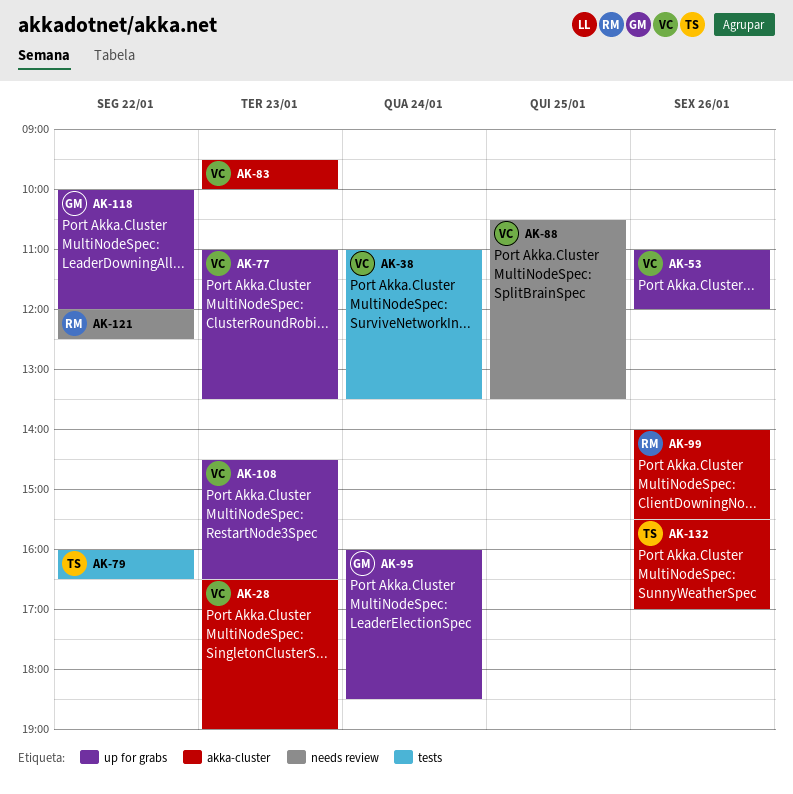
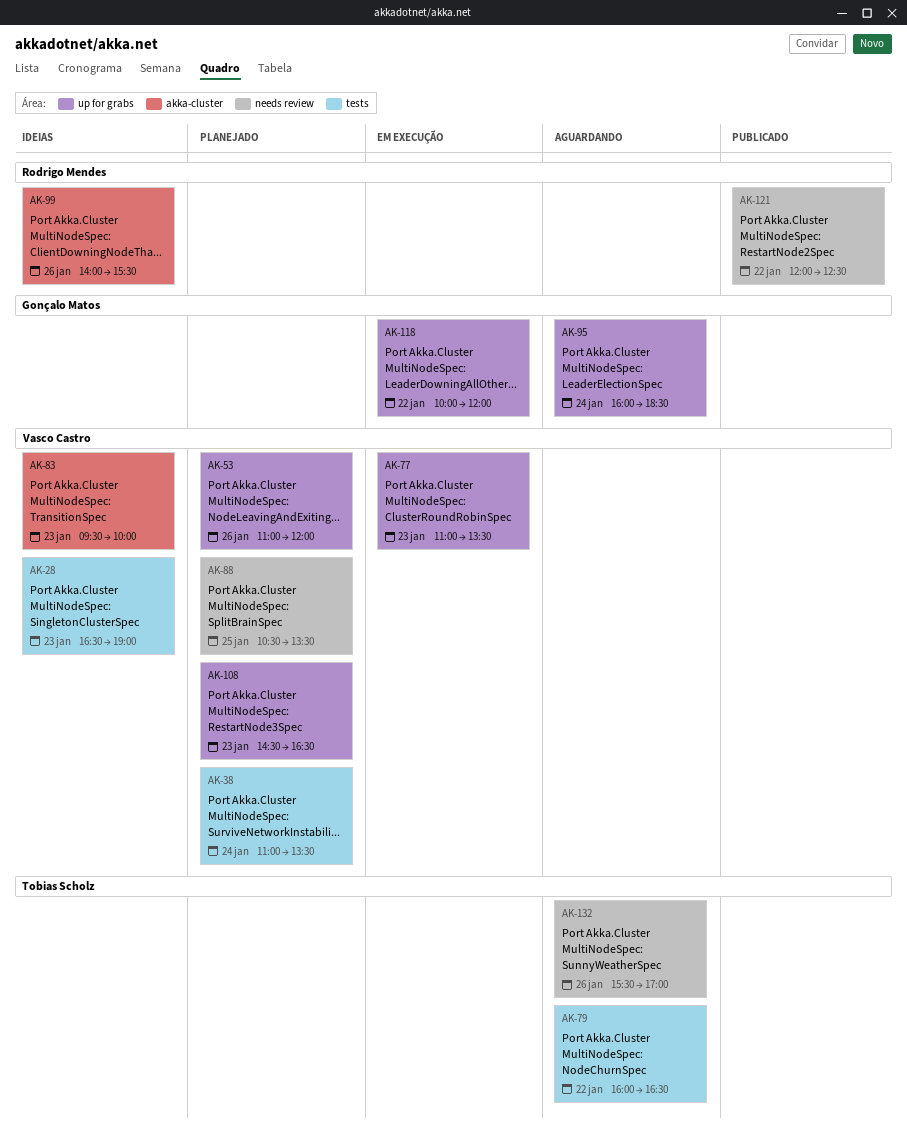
AK-28, label: akka-cluster -> tests
AK-132, label: akka-cluster -> needs review

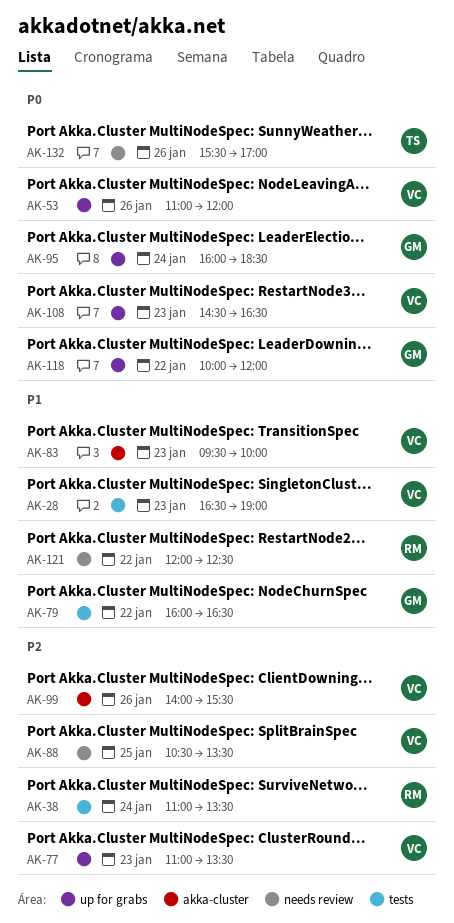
AK-38, owner: Vasco Castro -> Rodrigo Mendes
AK-79, owner: Tobias Scholz -> Gonçalo Matos
AK-99, owner: Rodrigo Mendes -> Vasco Castro

